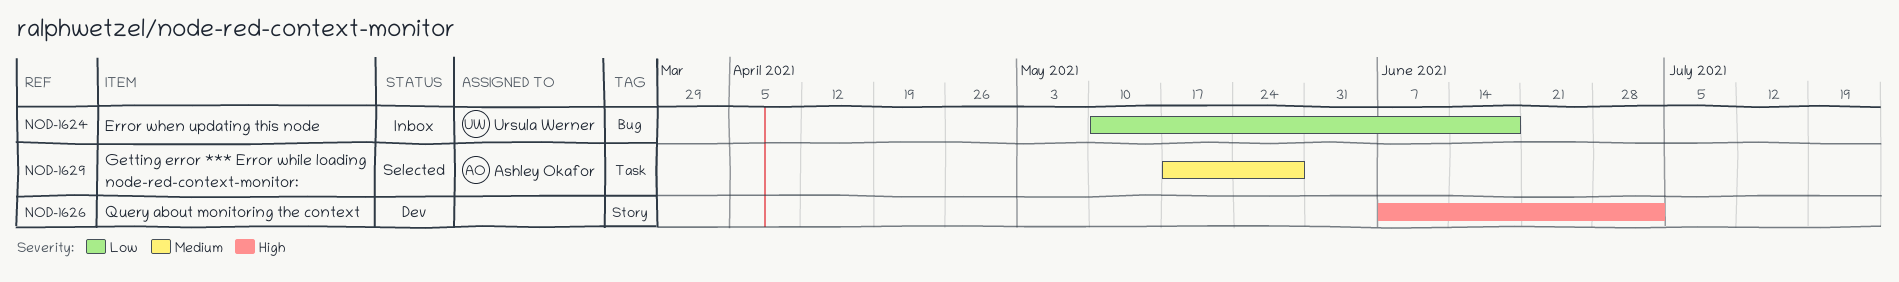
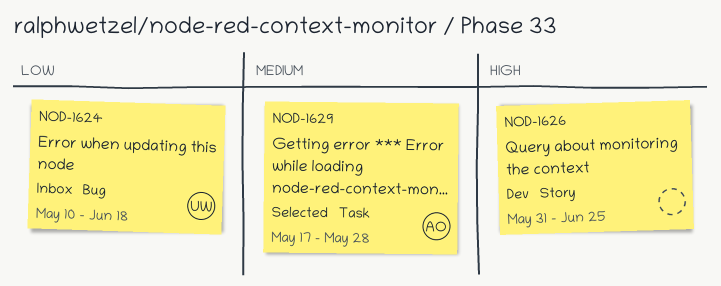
NOD-1626, start: Jun 7 -> May 31
NOD-1626, due: Jul 2 -> Jun 25

